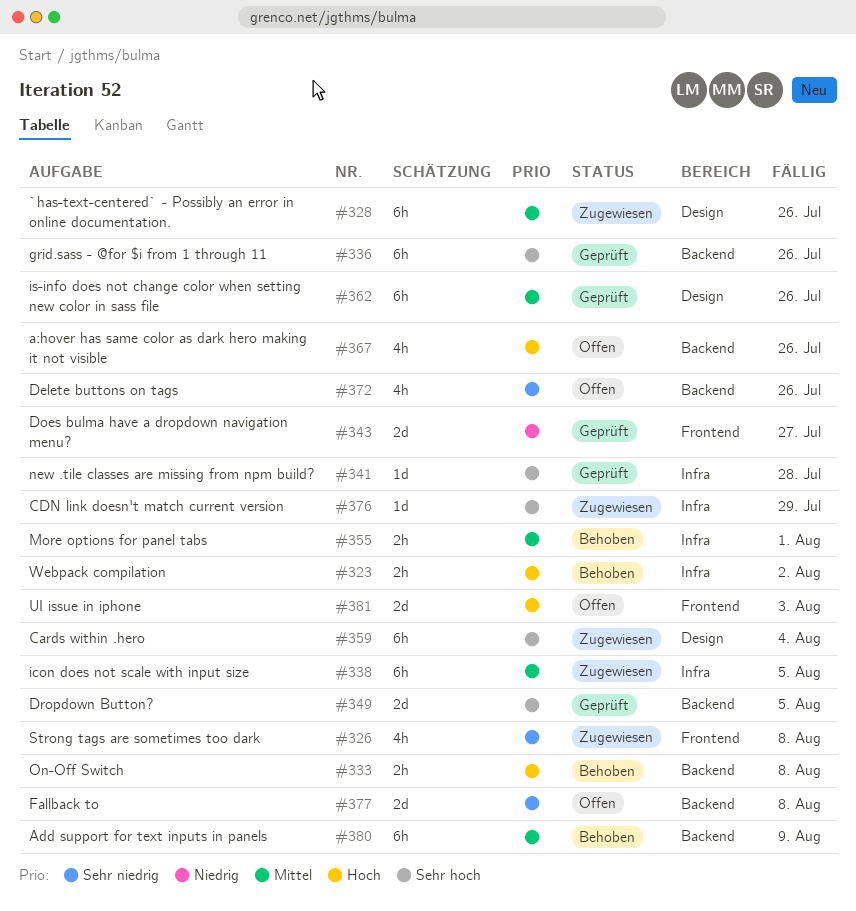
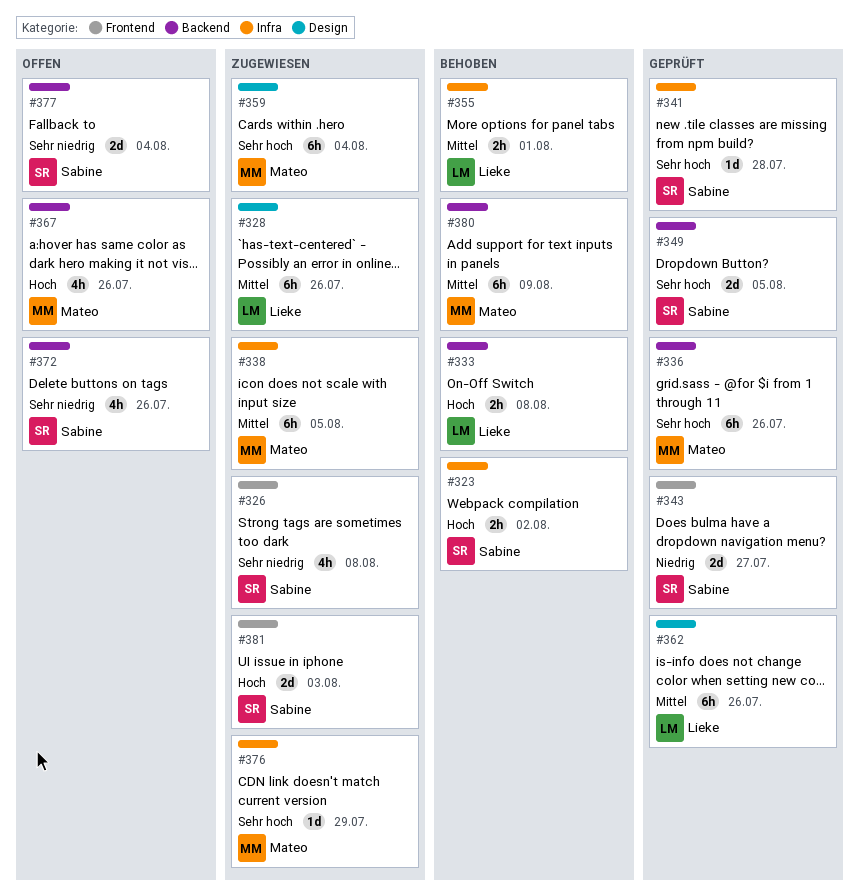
#377, due: Aug 8 -> Aug 4
#381, status: Offen -> Zugewiesen

